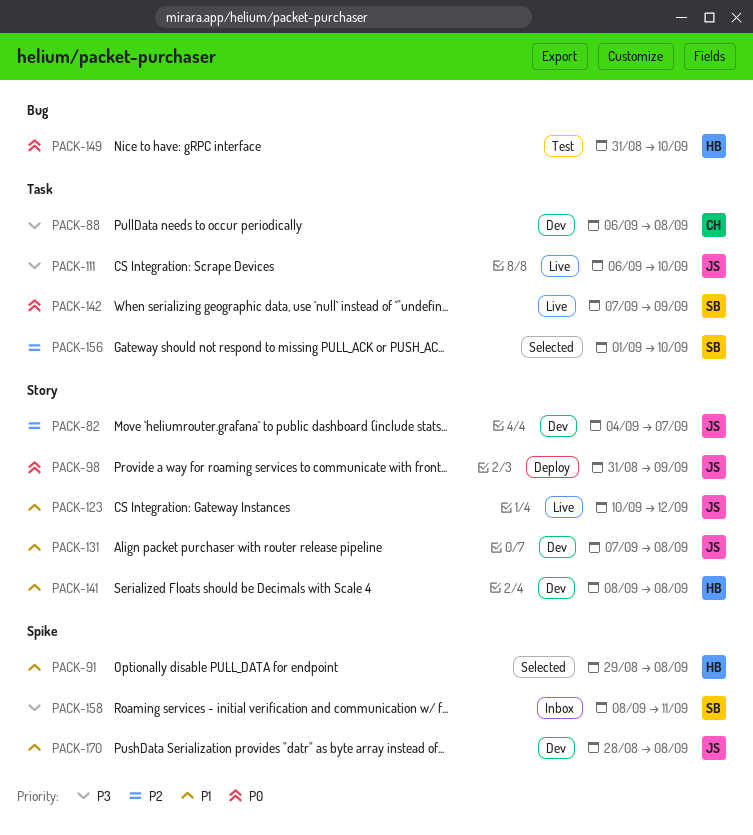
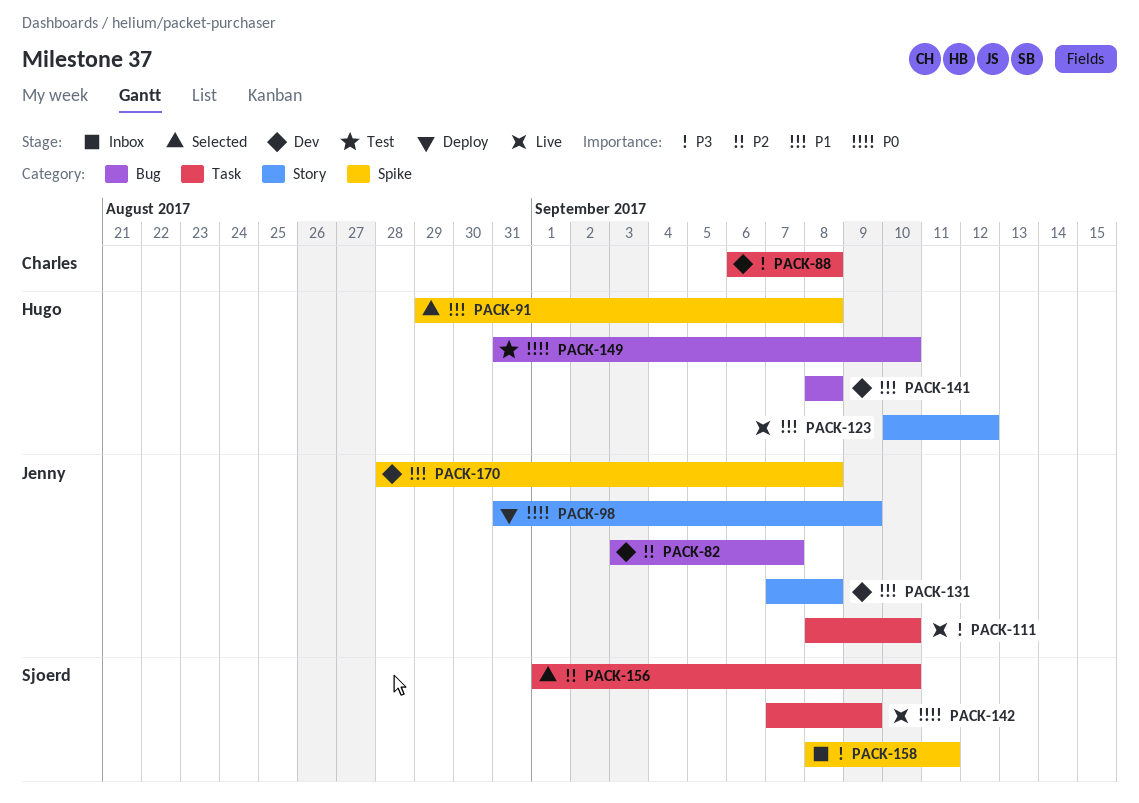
PACK-82, label: Story -> Bug
PACK-82, start: Sep 4 -> Sep 3
PACK-111, start: Sep 6 -> Sep 8
PACK-123, owner: Jenny -> Hugo
PACK-141, label: Story -> Bug

